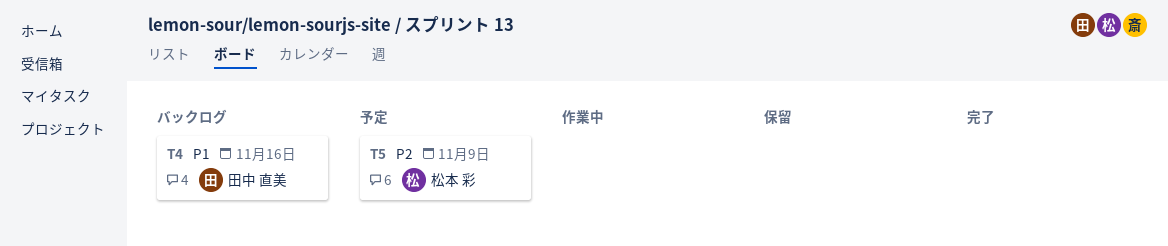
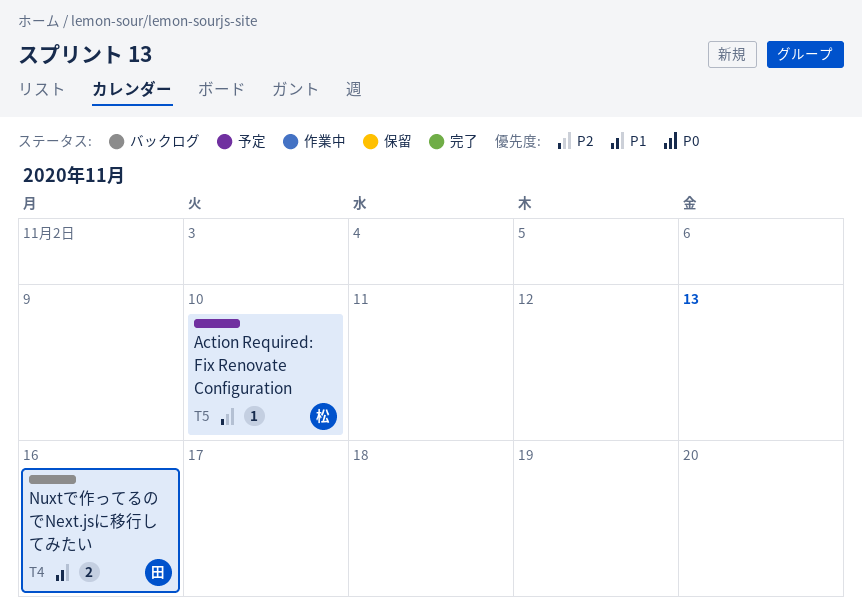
T5, due: Nov 9 -> Nov 10

